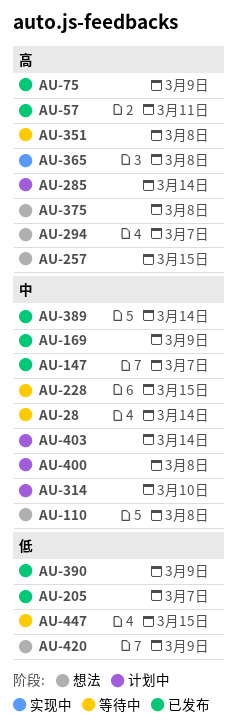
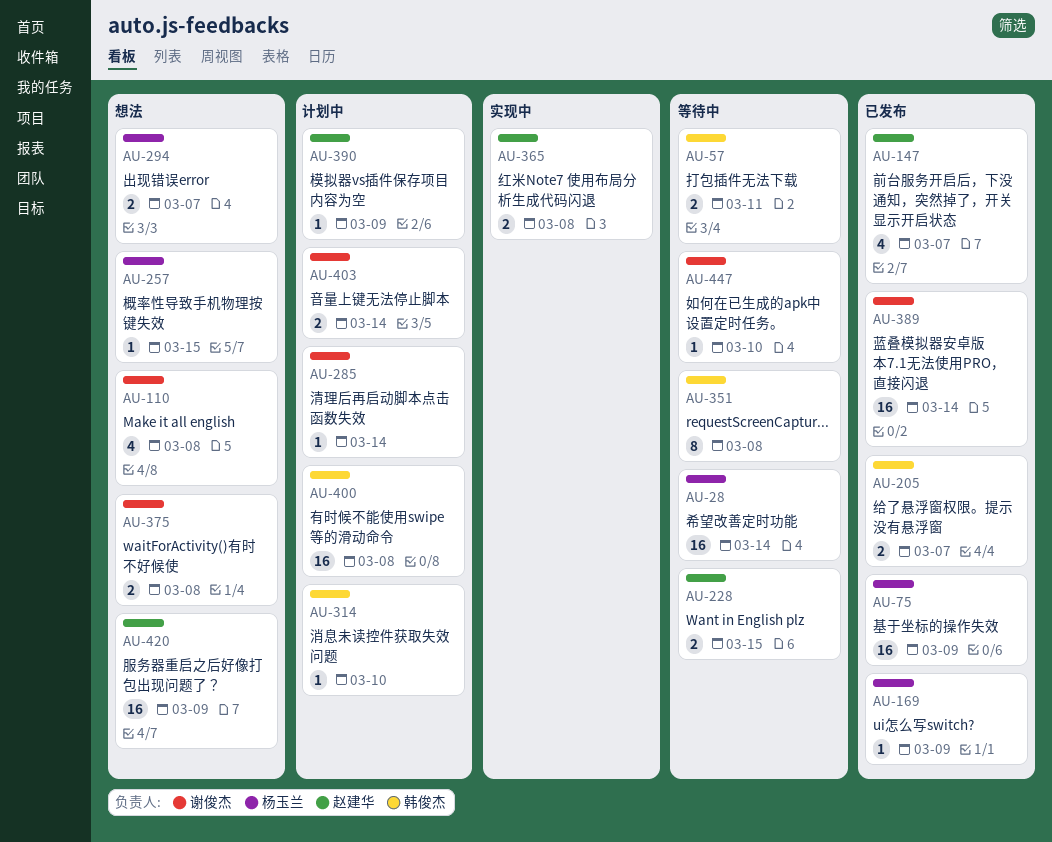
AU-57, status: 已发布 -> 等待中
AU-390, status: 已发布 -> 计划中
AU-447, due: Mar 15 -> Mar 10

